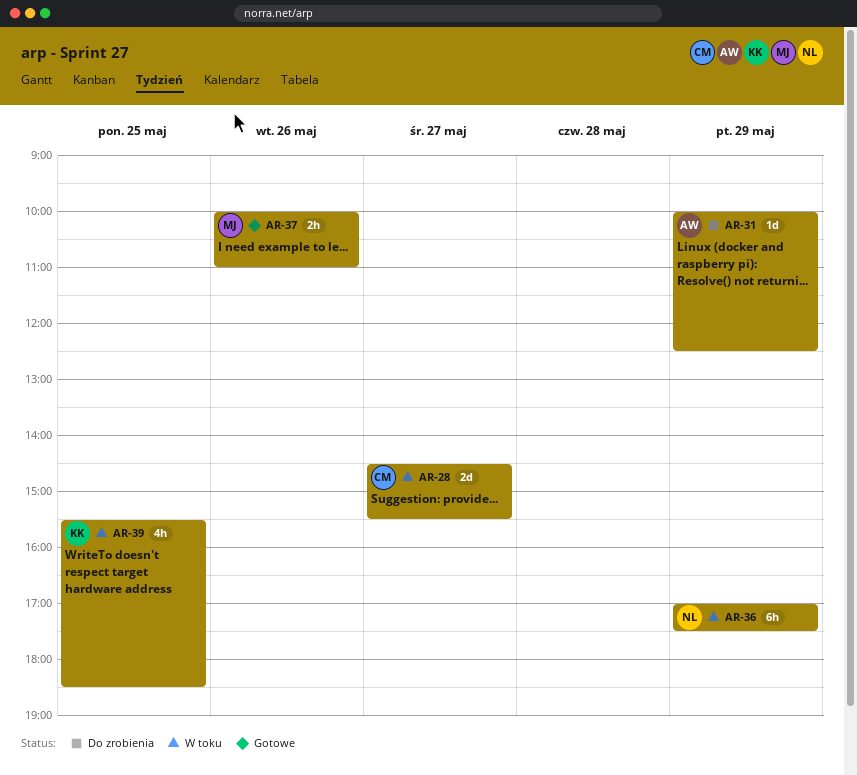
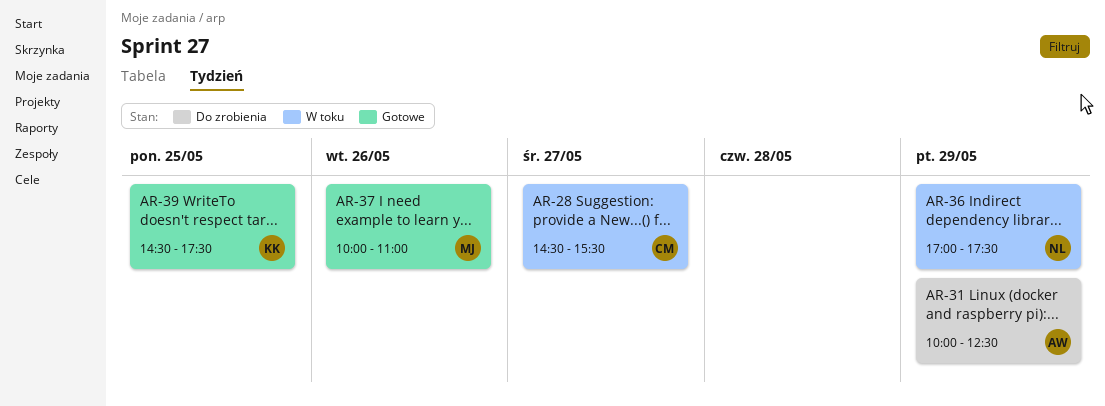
AR-39, status: W toku -> Gotowe
AR-39, begins: 15:30 -> 14:30
AR-39, ends: 18:30 -> 17:30

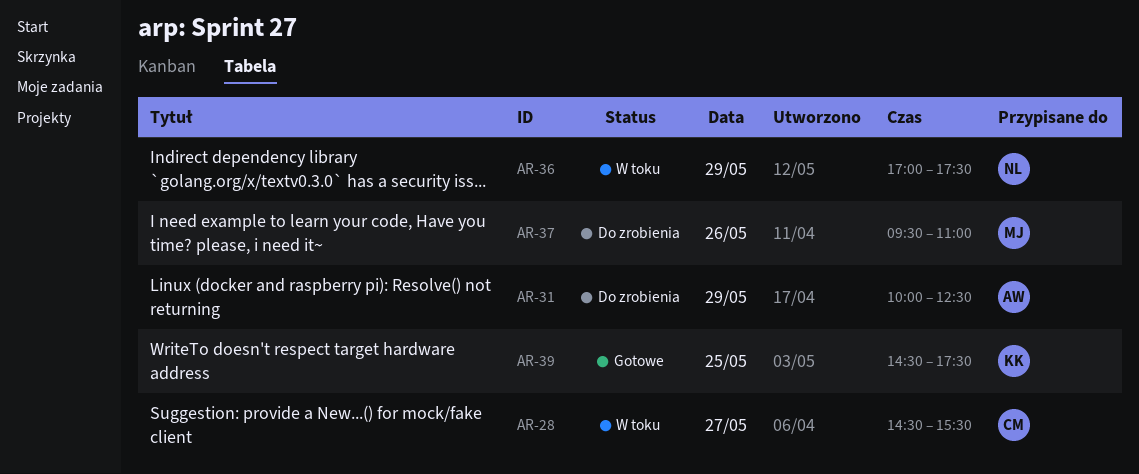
AR-37, status: Gotowe -> Do zrobienia
AR-37, begins: 10:00 -> 09:30

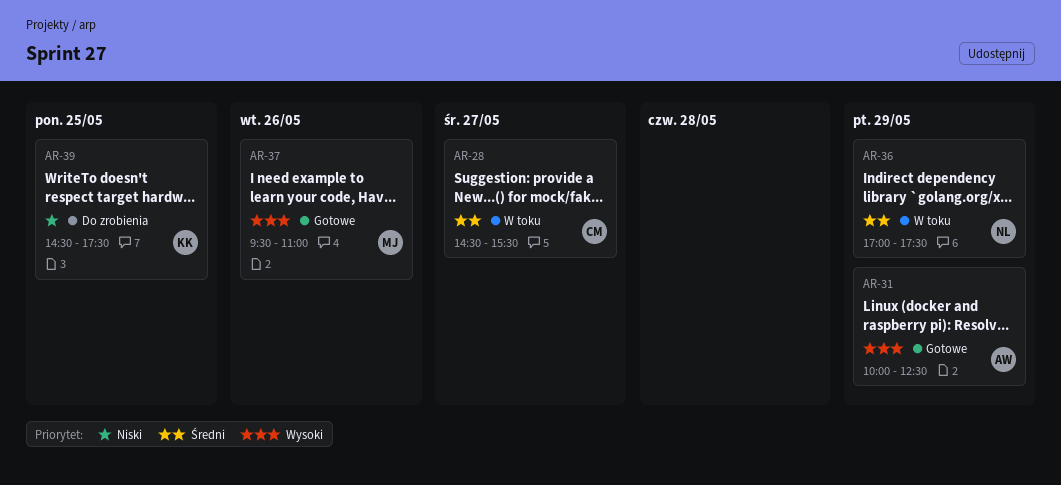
AR-31, status: Do zrobienia -> Gotowe
AR-37, status: Do zrobienia -> Gotowe
AR-39, status: Gotowe -> Do zrobienia

